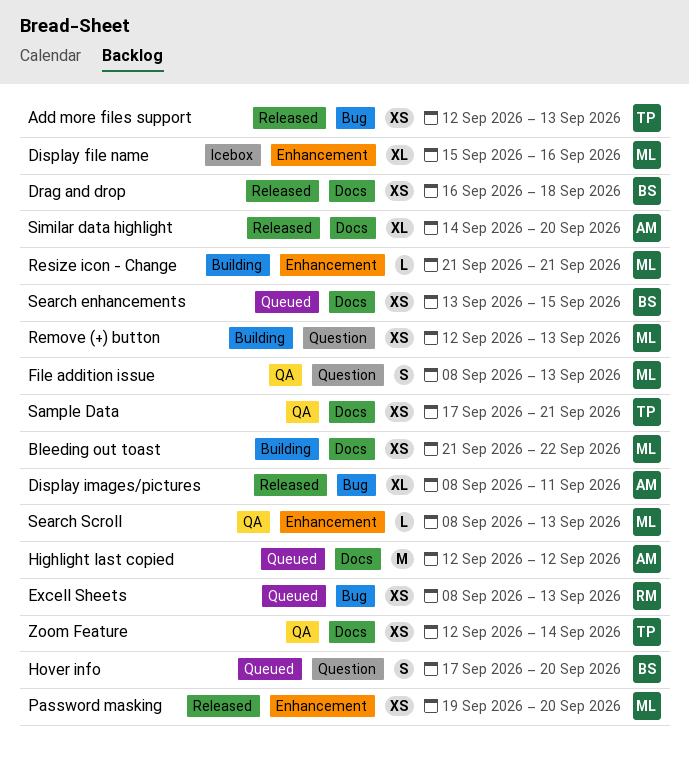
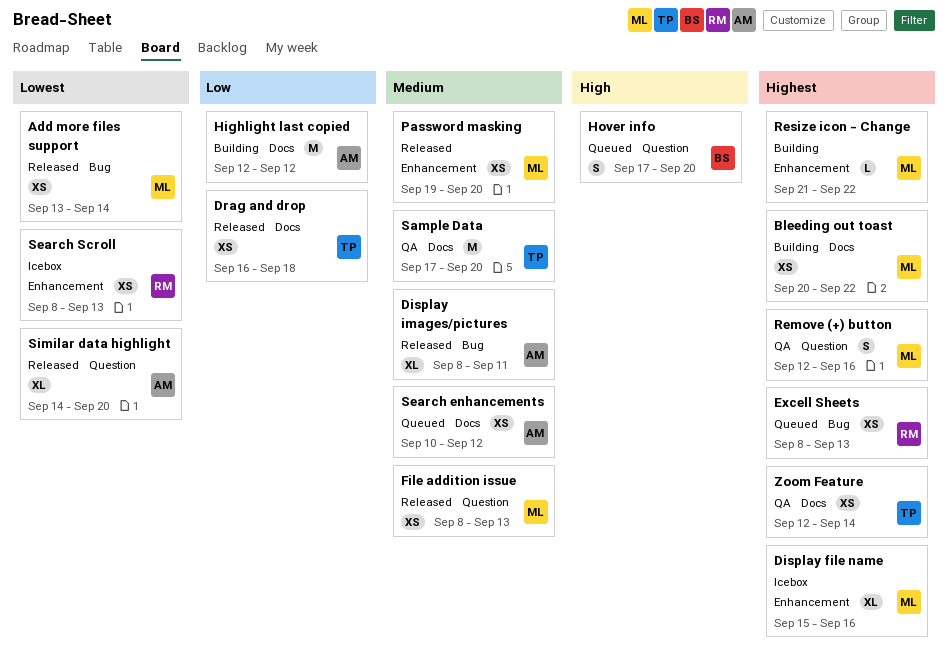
Add more files support, owner: TP -> ML
Add more files support, start: Sep 12 -> Sep 13
Add more files support, due: Sep 13 -> Sep 14
Bleeding out toast, start: Sep 21 -> Sep 20
Drag and drop, owner: BS -> TP
File addition issue, status: QA -> Released
File addition issue, estimate: S -> XS
Highlight last copied, status: Queued -> Building
Remove (+) button, status: Building -> QA
Remove (+) button, estimate: XS -> S
Remove (+) button, due: Sep 13 -> Sep 16
Resize icon - Change, due: Sep 21 -> Sep 22
Sample Data, estimate: XS -> M
Sample Data, due: Sep 21 -> Sep 20
Search enhancements, owner: BS -> AM
Search enhancements, start: Sep 13 -> Sep 10
Search enhancements, due: Sep 15 -> Sep 12
Search Scroll, status: QA -> Icebox
Search Scroll, owner: ML -> RM
Search Scroll, estimate: L -> XS
Similar data highlight, label: Docs -> Question

